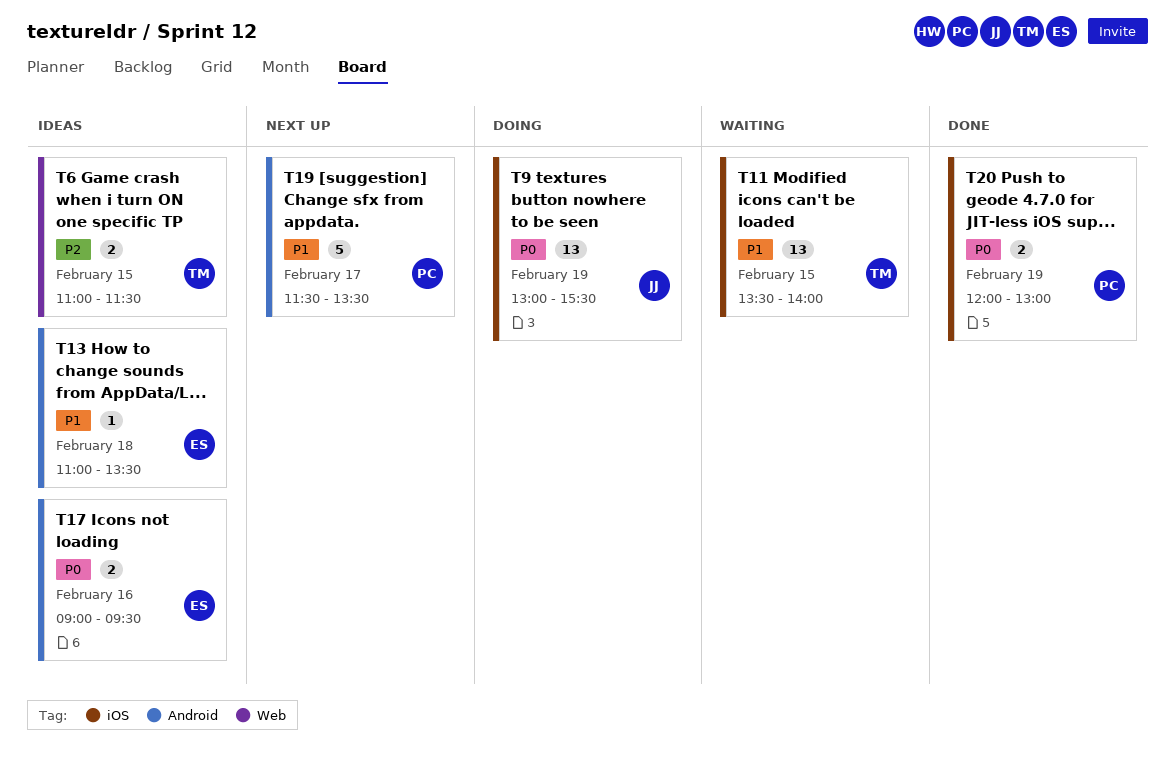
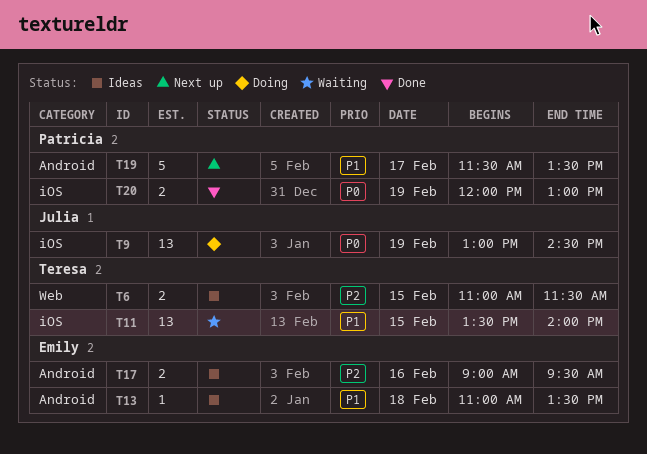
T9, ends: 15:30 -> 14:30
T17, priority: P0 -> P2

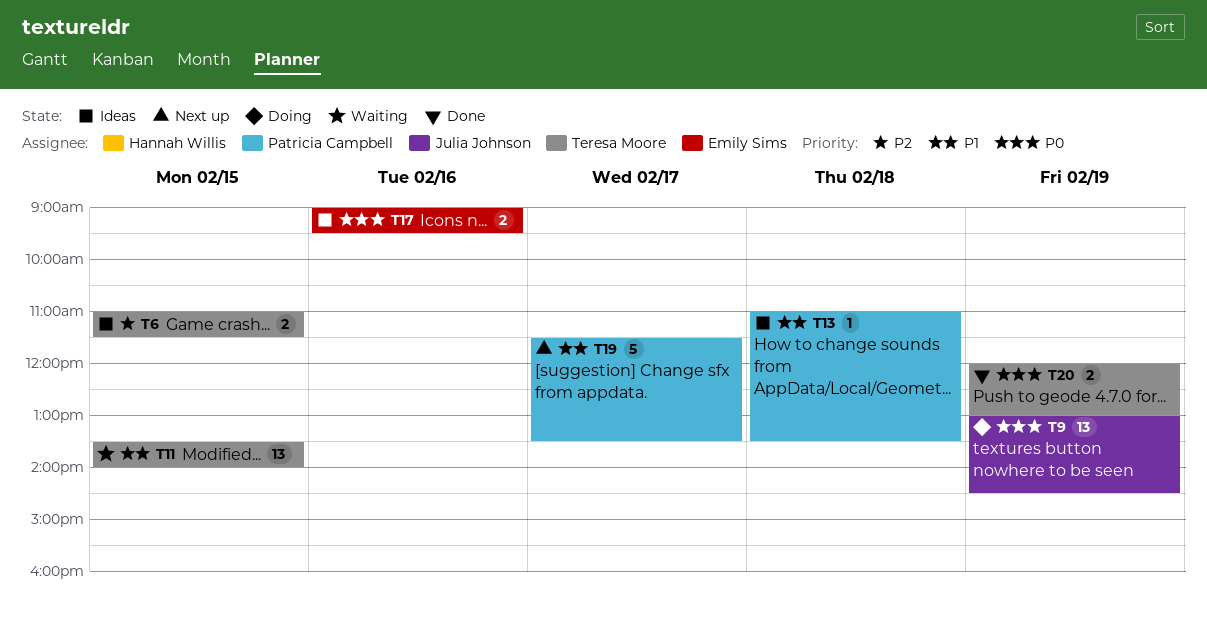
T13, owner: Emily Sims -> Patricia Campbell
T17, priority: P2 -> P0
T20, owner: Patricia Campbell -> Teresa Moore

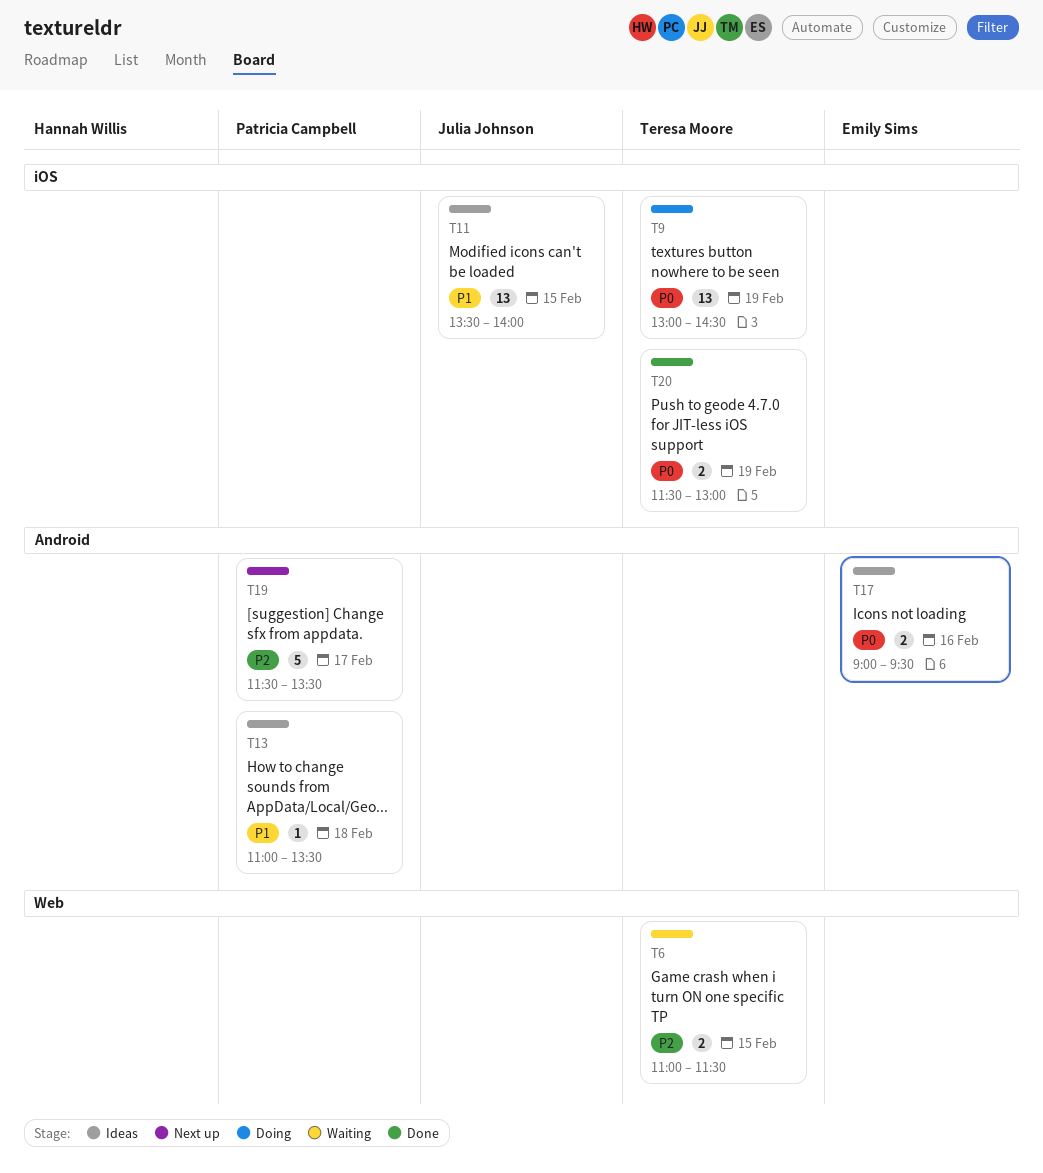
T6, status: Ideas -> Waiting
T9, owner: Julia Johnson -> Teresa Moore
T11, status: Waiting -> Ideas
T11, owner: Teresa Moore -> Julia Johnson
T19, priority: P1 -> P2
T20, begins: 12:00 -> 11:30

